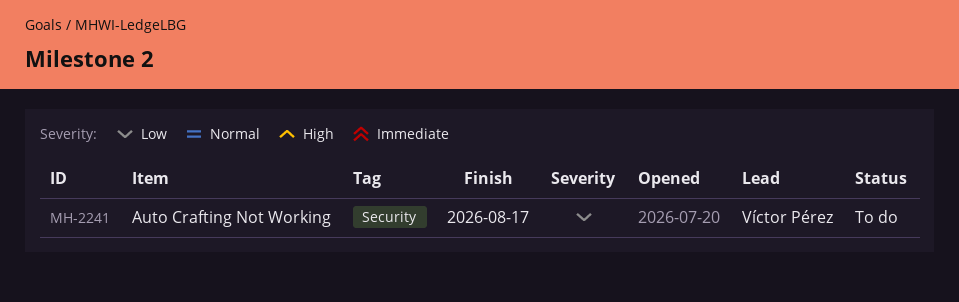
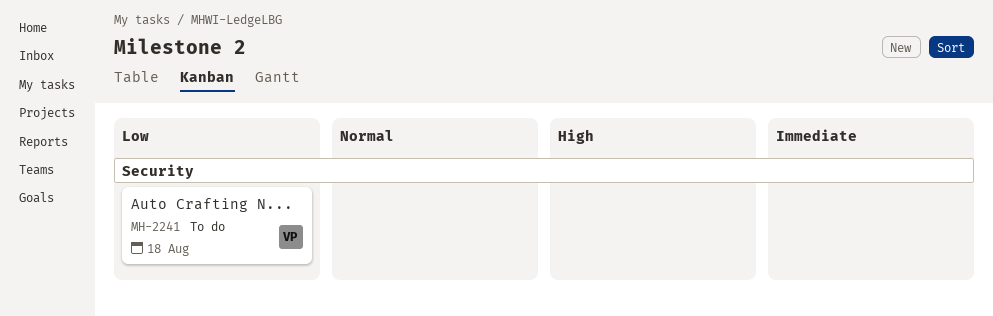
MH-2241, due: Aug 17 -> Aug 18

